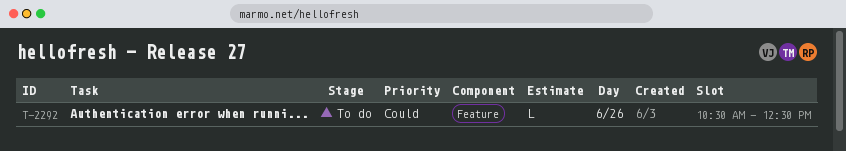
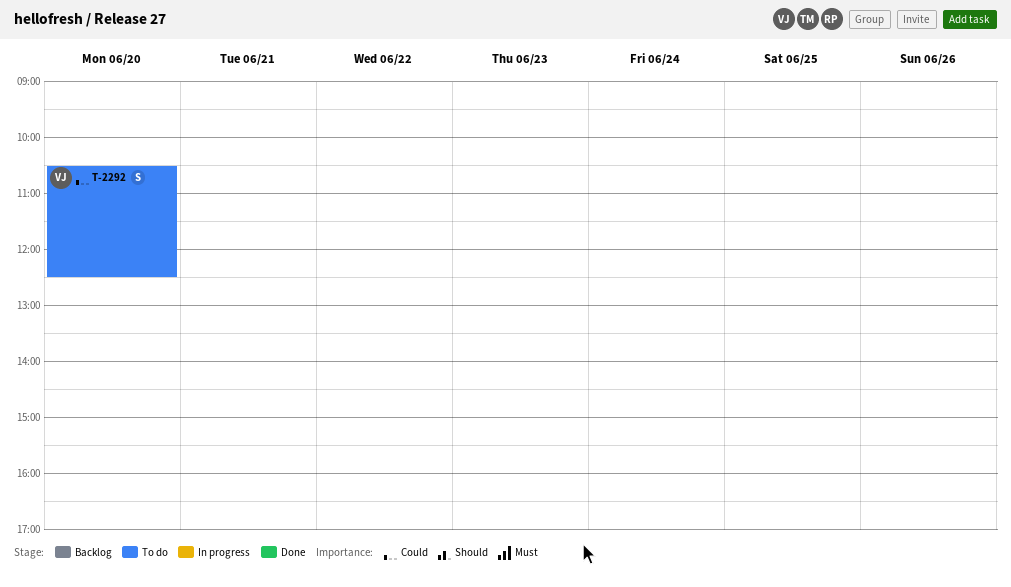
T-2292, estimate: L -> S
T-2292, day: Jun 26 -> Jun 20

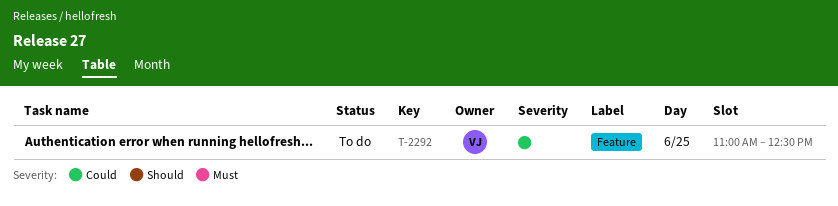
T-2292, day: Jun 20 -> Jun 25
T-2292, begins: 10:30 -> 11:00

